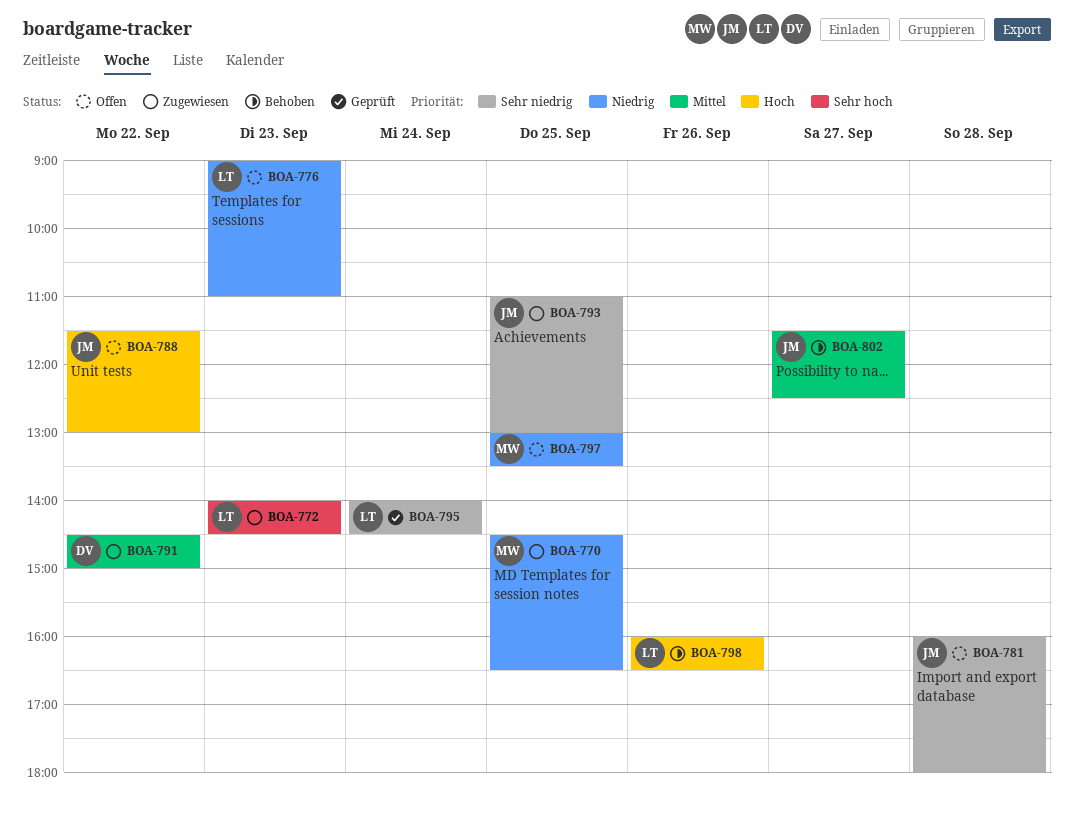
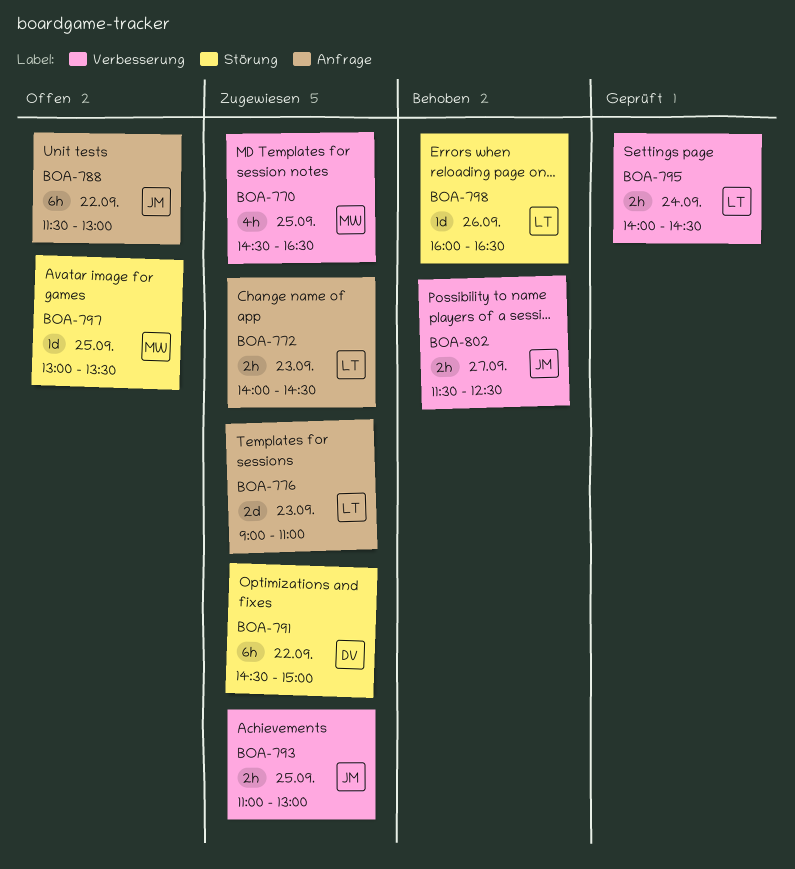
BOA-776, status: Offen -> Zugewiesen
BOA-781: present -> none

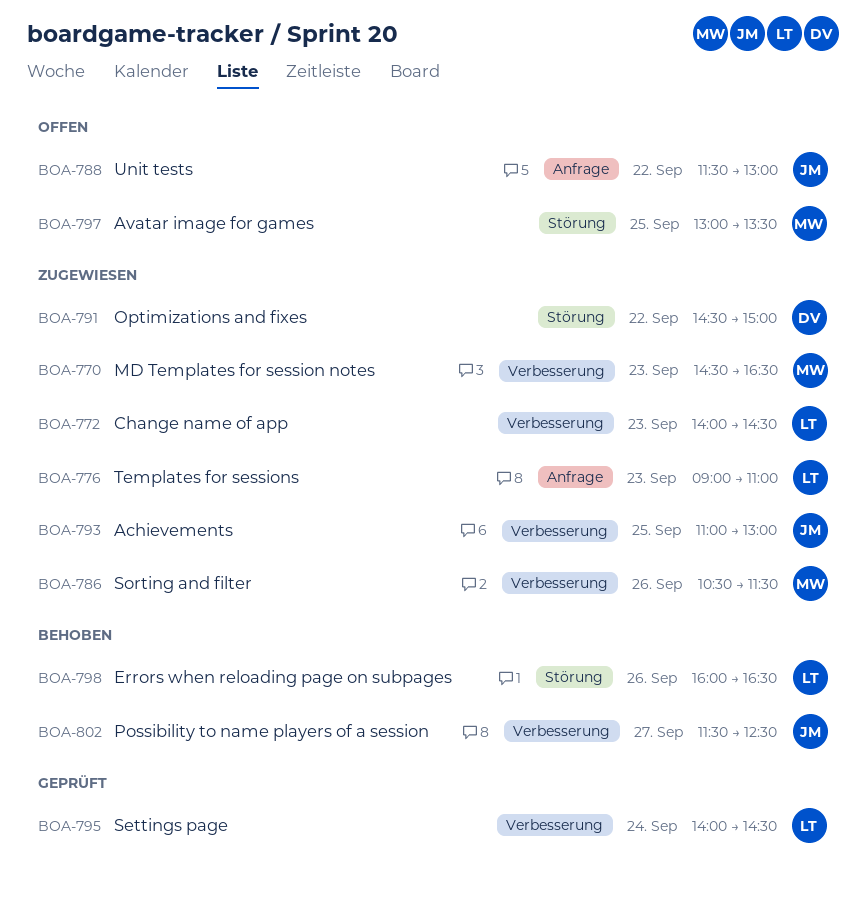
BOA-770, day: Sep 25 -> Sep 23
BOA-772, label: Anfrage -> Verbesserung
BOA-786: none -> present

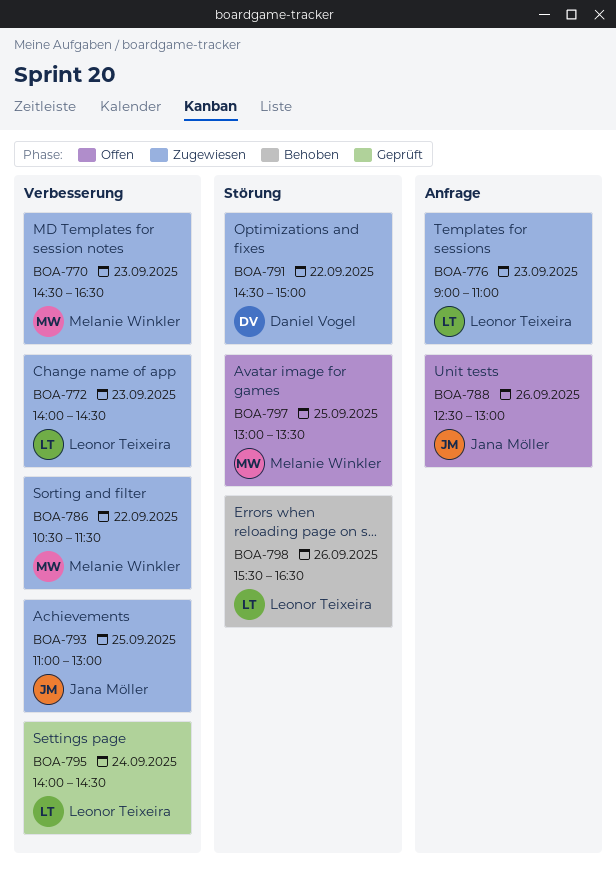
BOA-786, day: Sep 26 -> Sep 22
BOA-788, day: Sep 22 -> Sep 26
BOA-788, begins: 11:30 -> 12:30
BOA-798, begins: 16:00 -> 15:30
BOA-802: present -> none

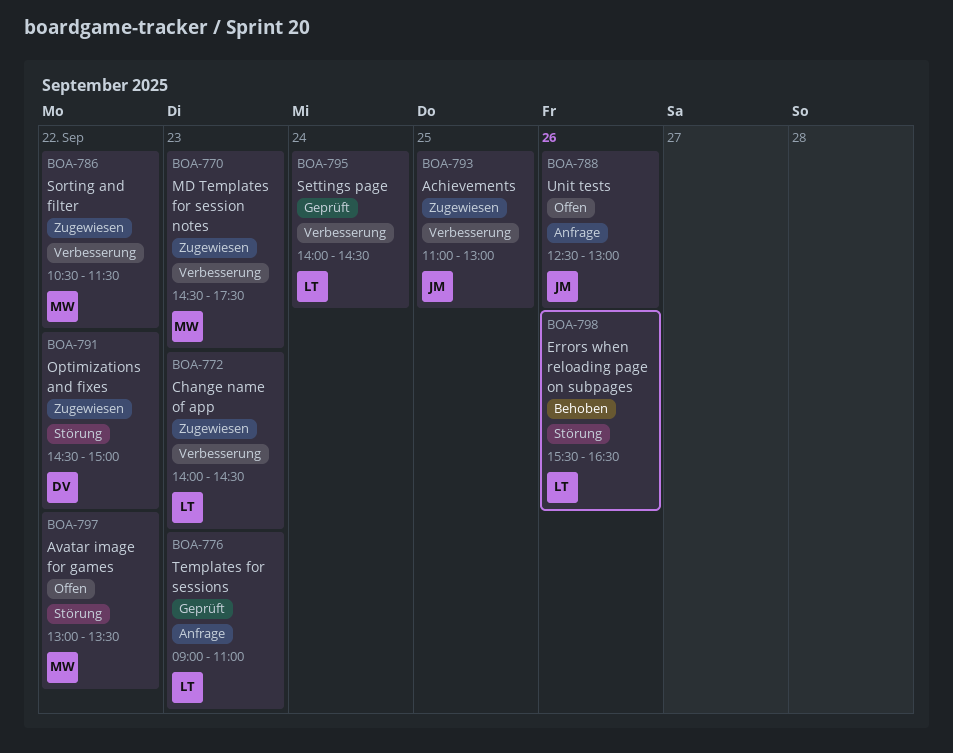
BOA-770, ends: 16:30 -> 17:30
BOA-776, status: Zugewiesen -> Geprüft
BOA-797, day: Sep 25 -> Sep 22

